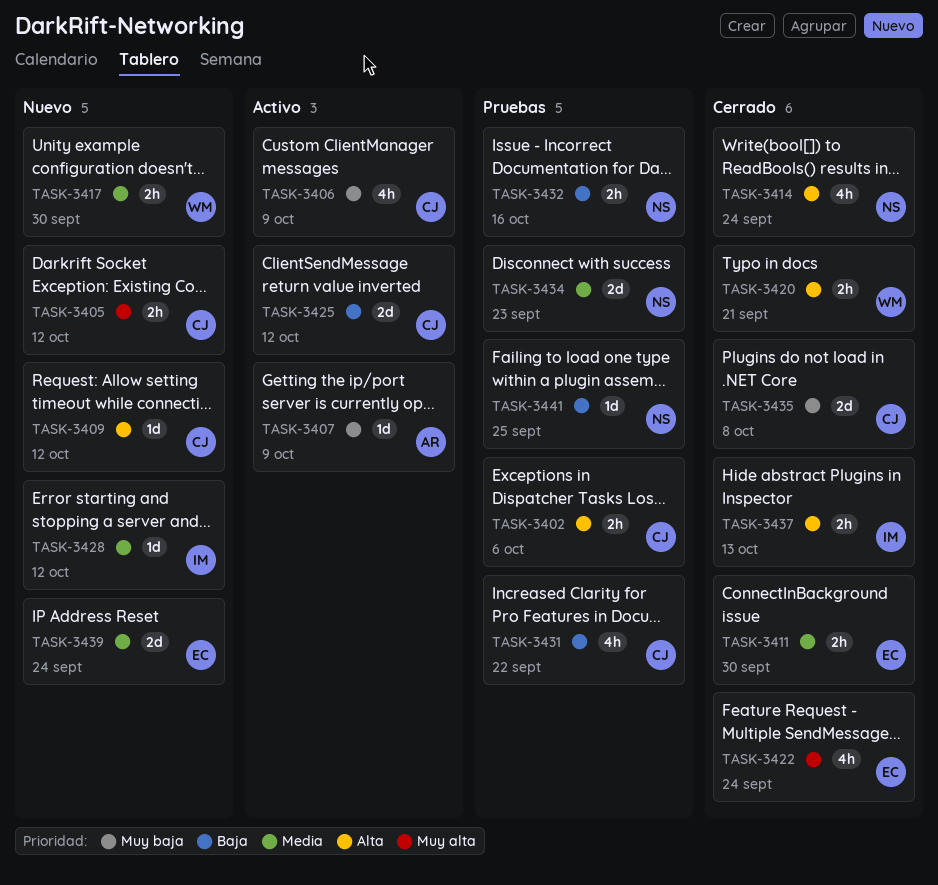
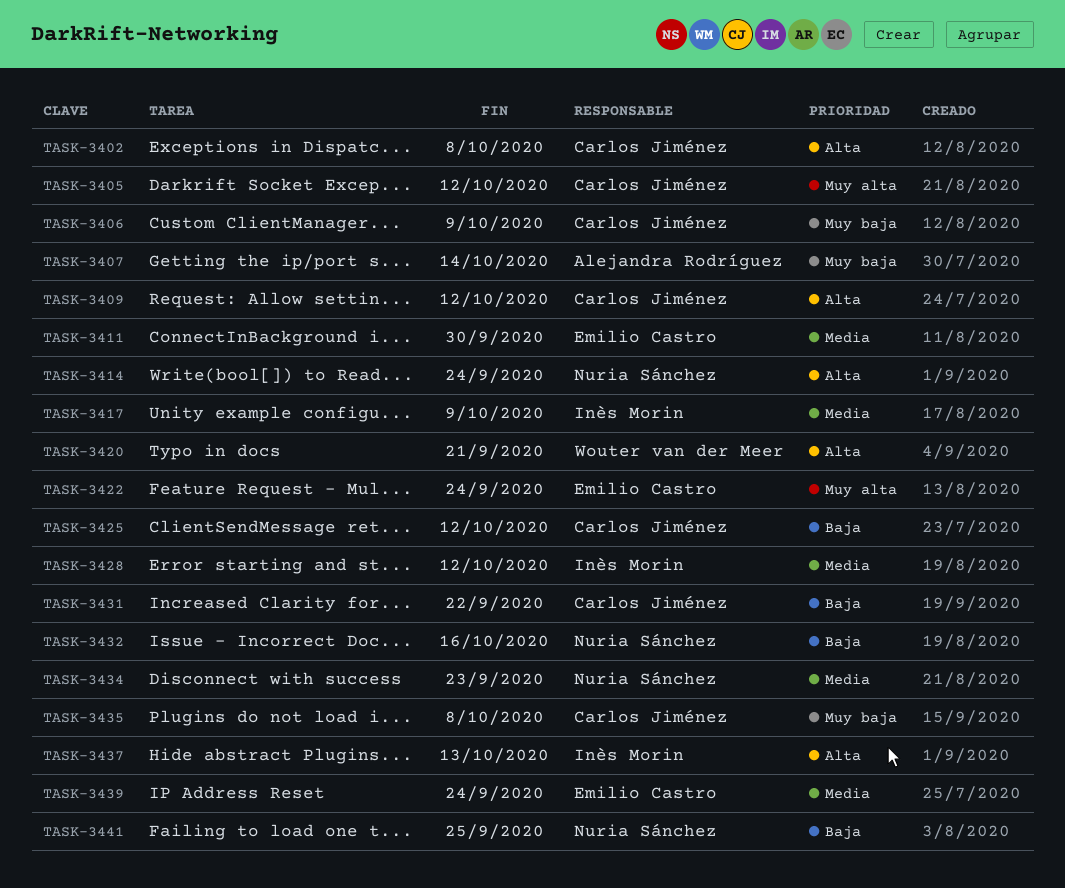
TASK-3402, due: Oct 6 -> Oct 8
TASK-3407, due: Oct 9 -> Oct 14
TASK-3417, owner: Wouter van der Meer -> Inès Morin
TASK-3417, due: Sep 30 -> Oct 9

